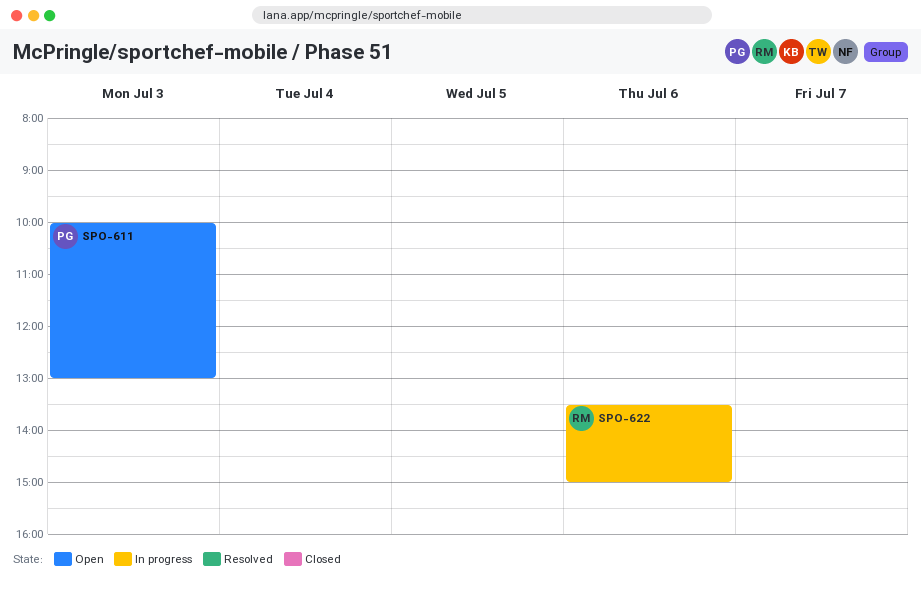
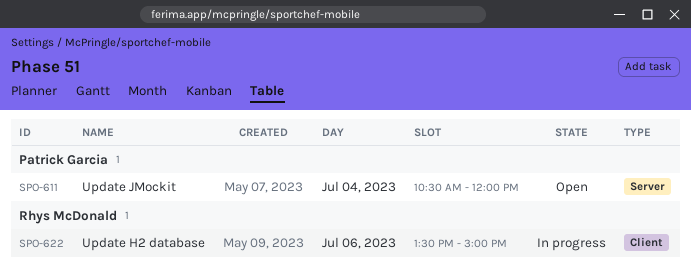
SPO-611, day: Jul 3 -> Jul 4
SPO-611, begins: 10:00 -> 10:30
SPO-611, ends: 13:00 -> 12:00

